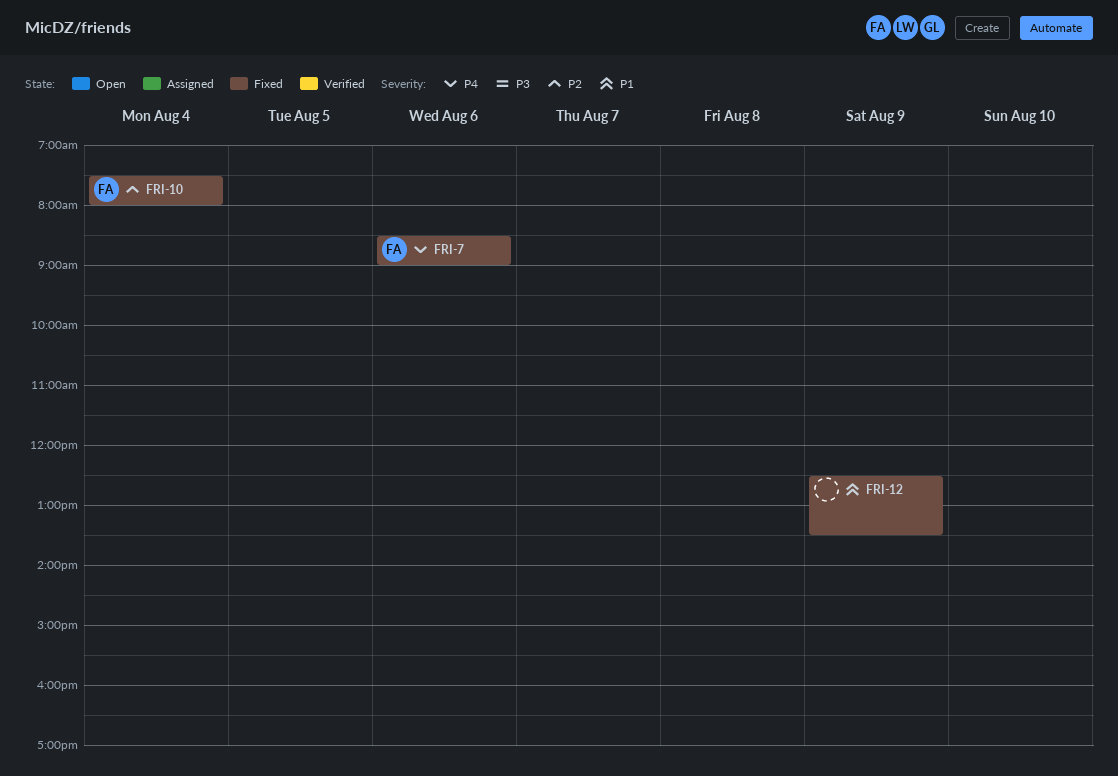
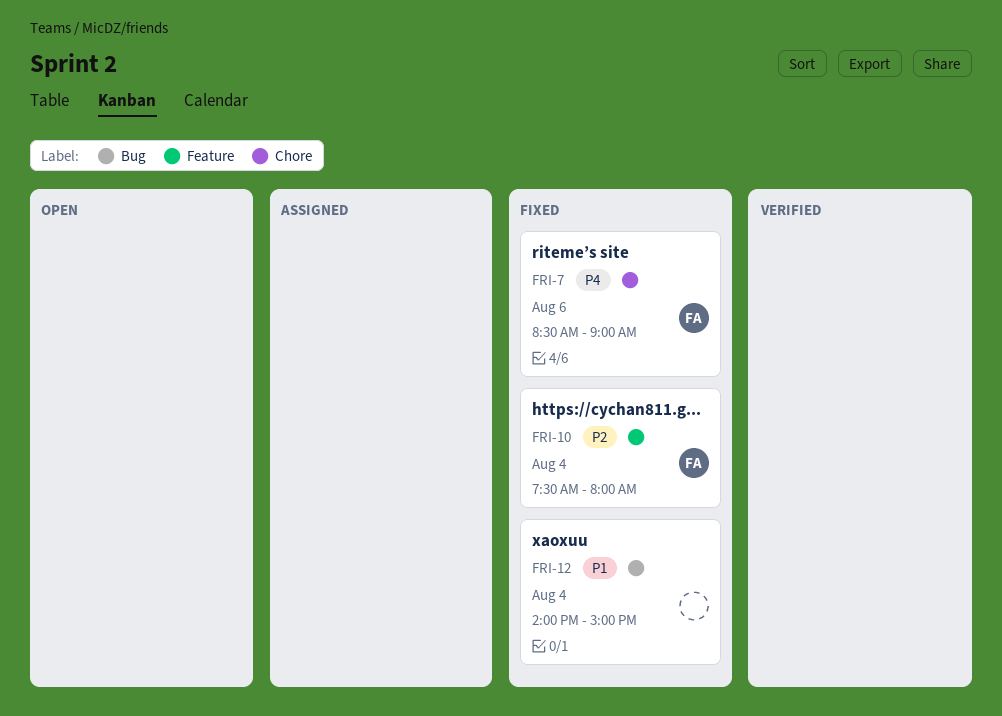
FRI-12, day: Aug 9 -> Aug 4
FRI-12, begins: 12:30 -> 14:00
FRI-12, ends: 13:30 -> 15:00

